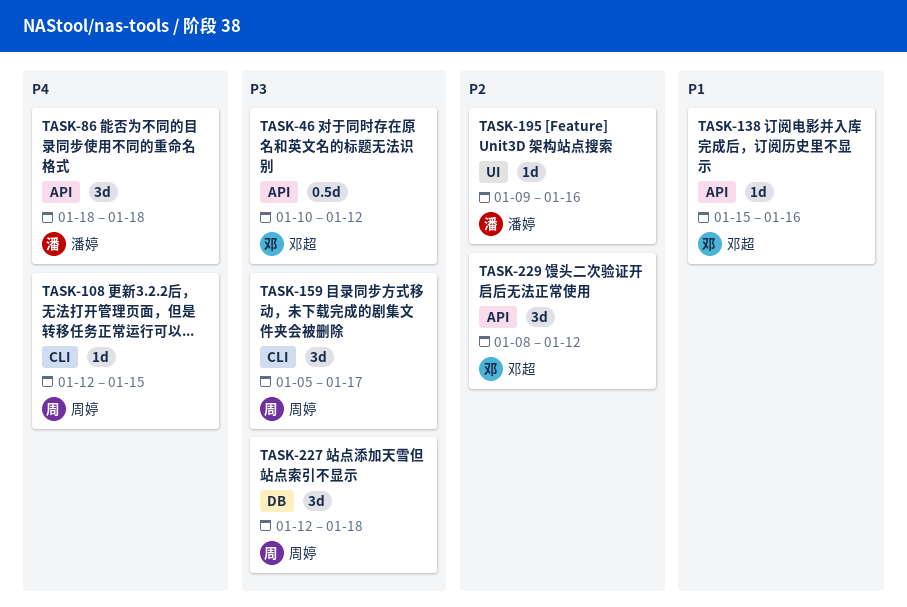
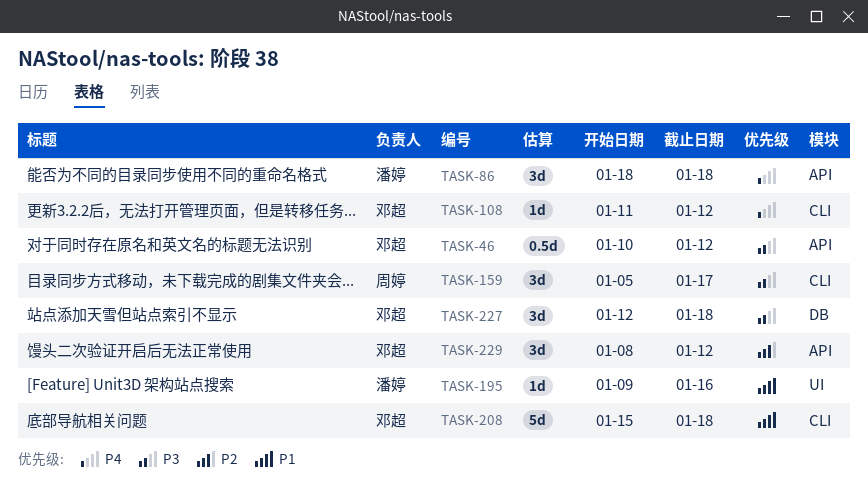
TASK-108, owner: 周婷 -> 邓超
TASK-108, start: Jan 12 -> Jan 11
TASK-108, due: Jan 15 -> Jan 12
TASK-138: present -> none
TASK-195, priority: P2 -> P1
TASK-208: none -> present
TASK-227, owner: 周婷 -> 邓超

